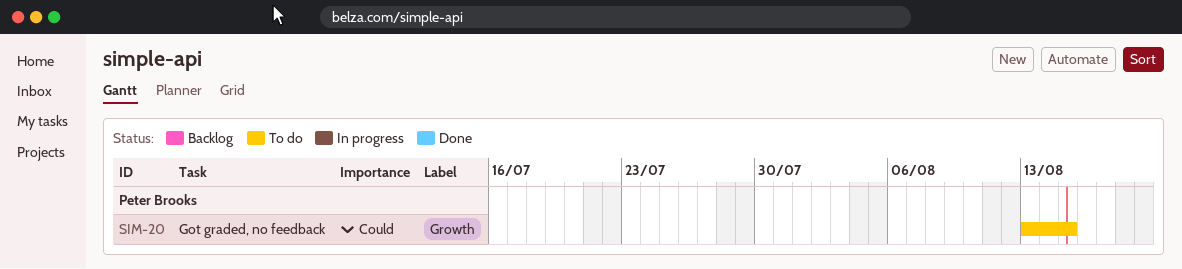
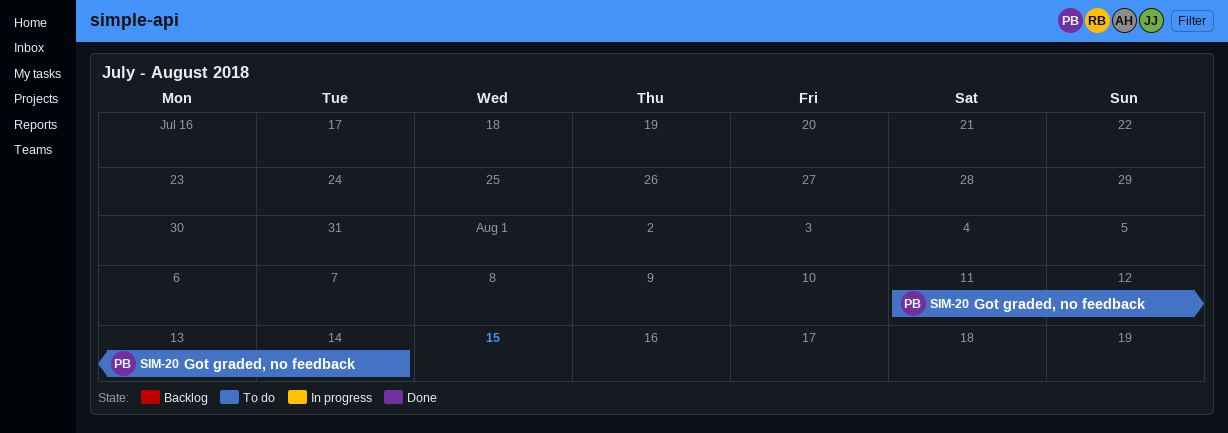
SIM-20, start: Aug 13 -> Aug 11
SIM-20, due: Aug 15 -> Aug 14

